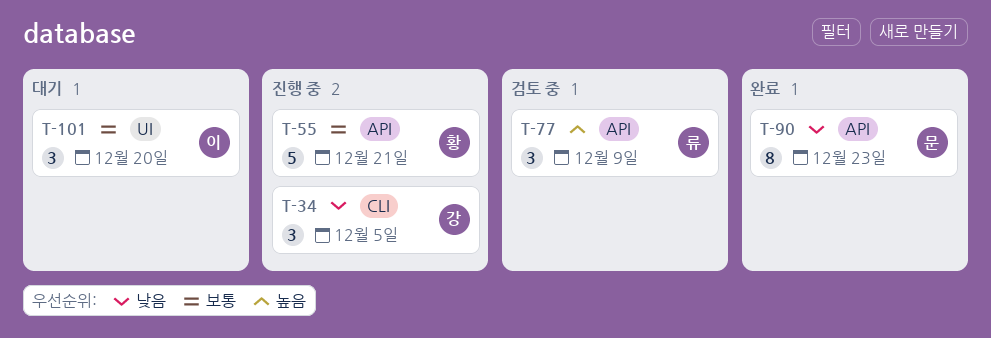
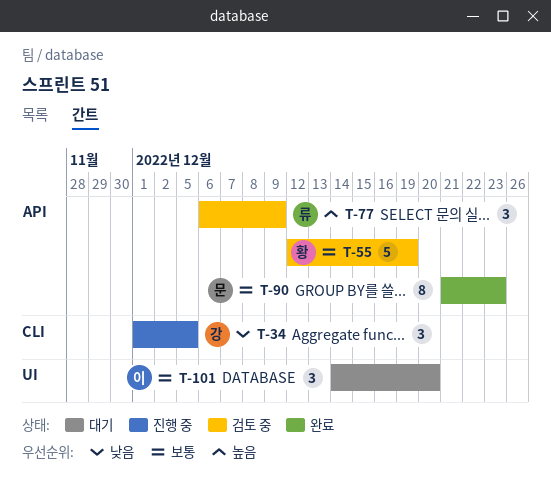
T-55, status: 진행 중 -> 검토 중
T-55, due: Dec 21 -> Dec 19
T-90, priority: 낮음 -> 보통

